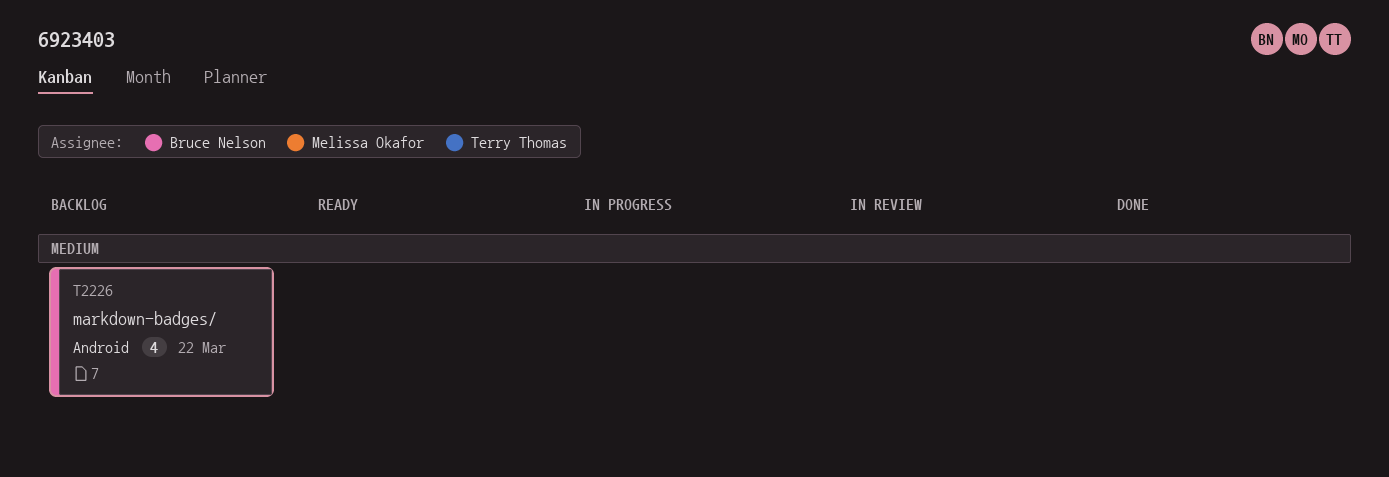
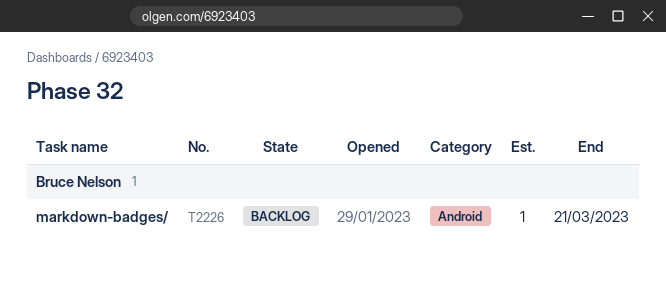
T2226, estimate: 4 -> 1
T2226, due: Mar 22 -> Mar 21

